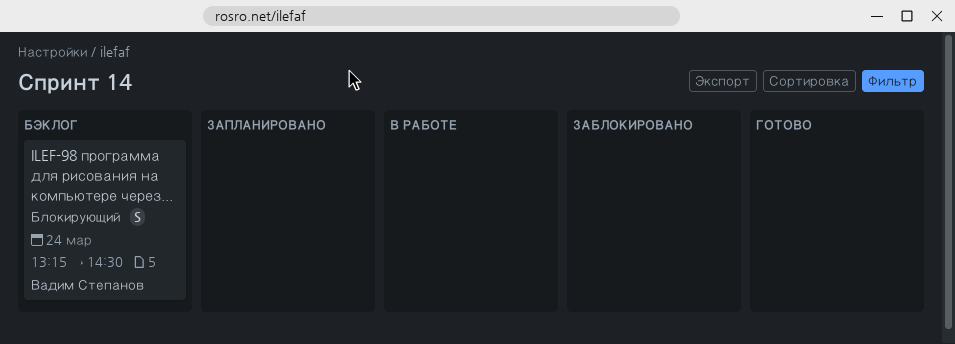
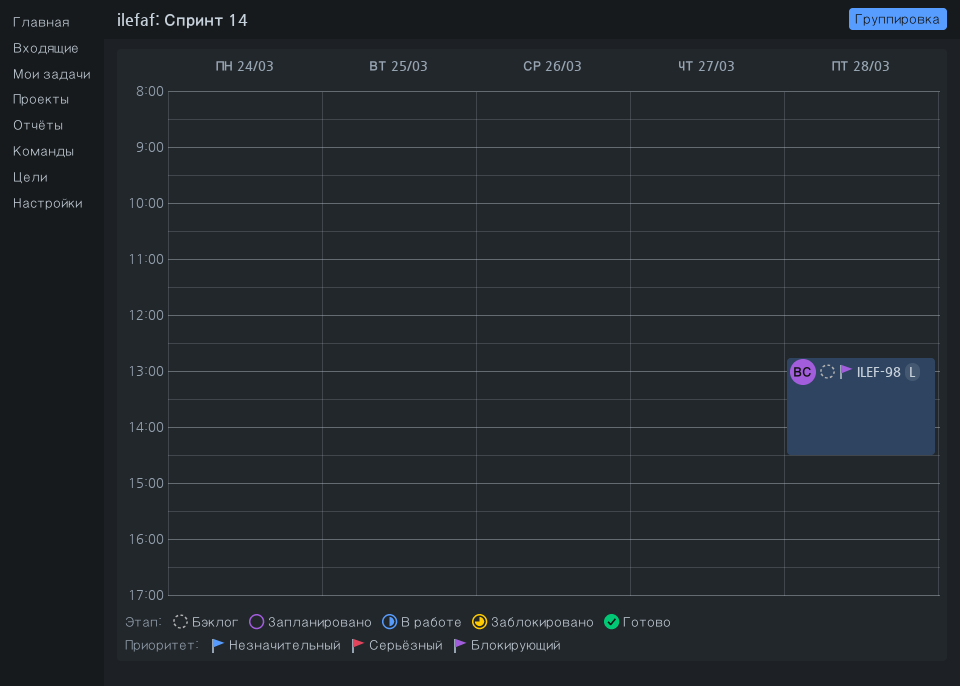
ILEF-98, estimate: S -> L
ILEF-98, day: Mar 24 -> Mar 28
ILEF-98, begins: 13:15 -> 12:45

